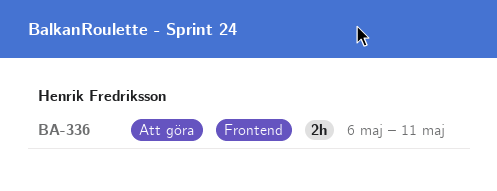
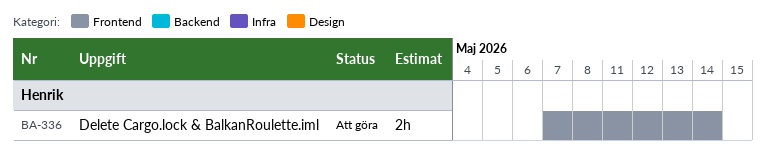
BA-336, start: May 6 -> May 7
BA-336, due: May 11 -> May 14

